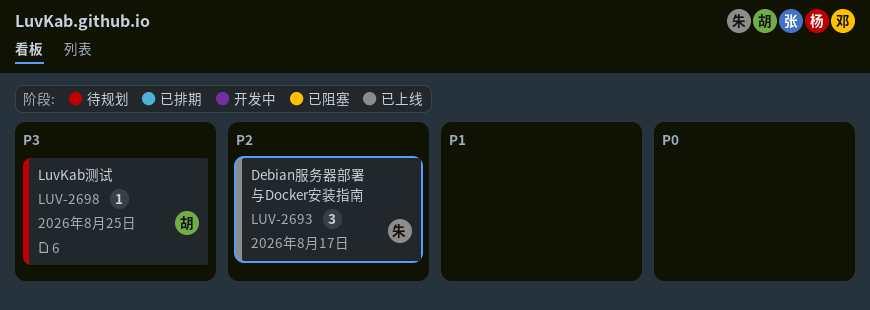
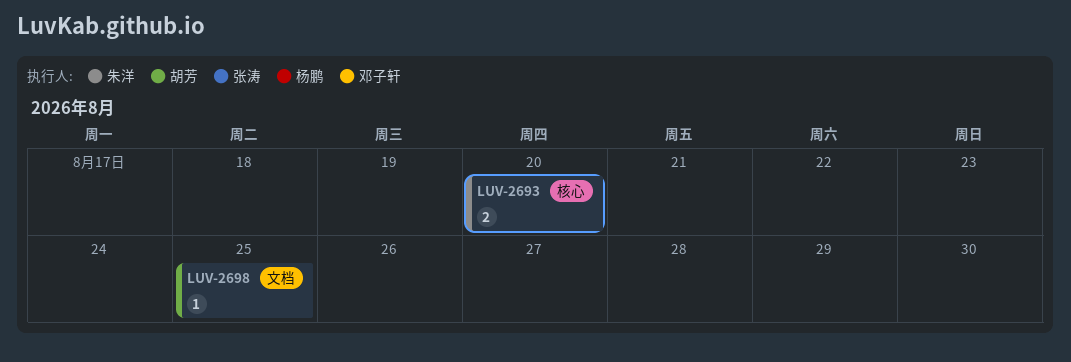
LUV-2693, estimate: 3 -> 2
LUV-2693, due: Aug 17 -> Aug 20

